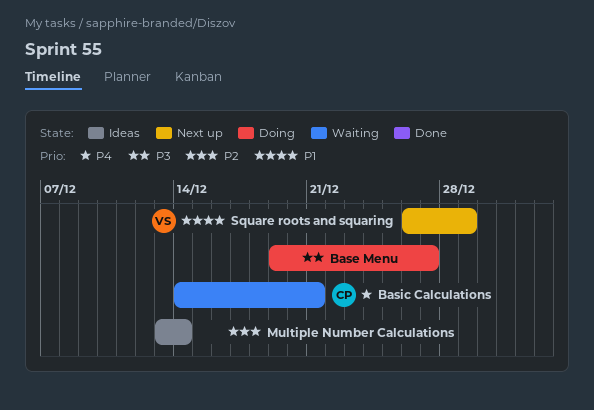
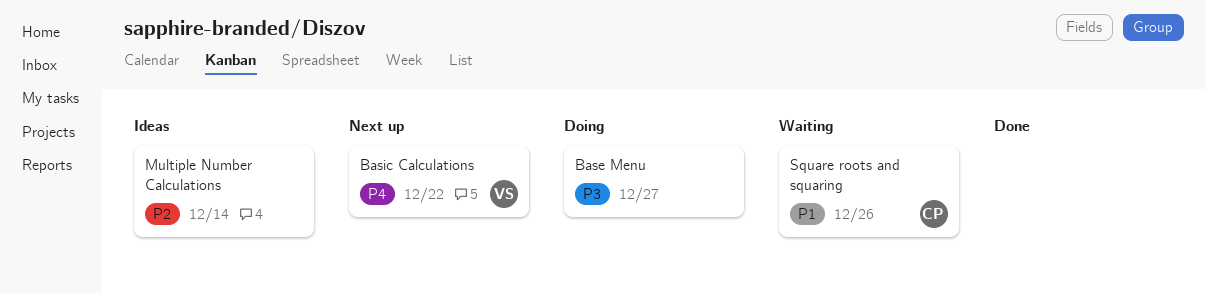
Basic Calculations, status: Waiting -> Next up
Basic Calculations, owner: CP -> VS
Basic Calculations, due: Dec 21 -> Dec 22
Square roots and squaring, status: Next up -> Waiting
Square roots and squaring, owner: VS -> CP
Square roots and squaring, due: Dec 29 -> Dec 26

